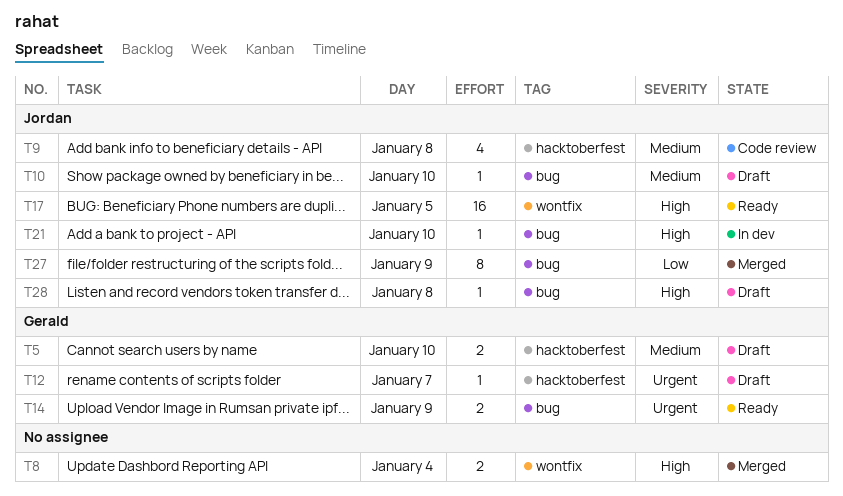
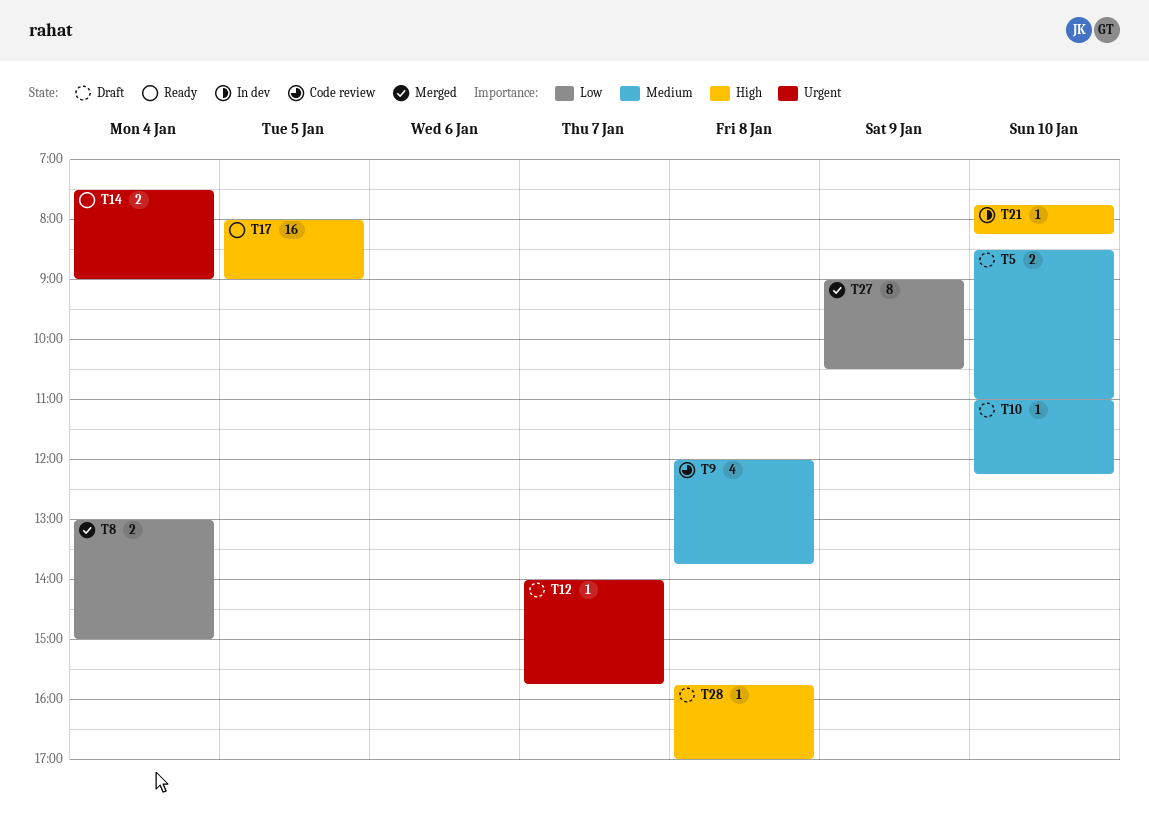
T8, priority: High -> Low
T14, day: Jan 9 -> Jan 4

